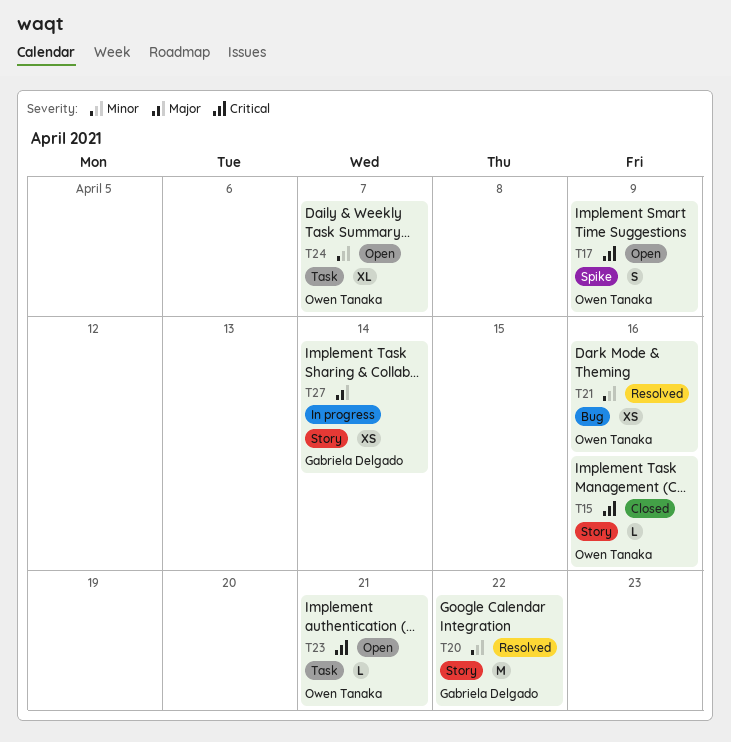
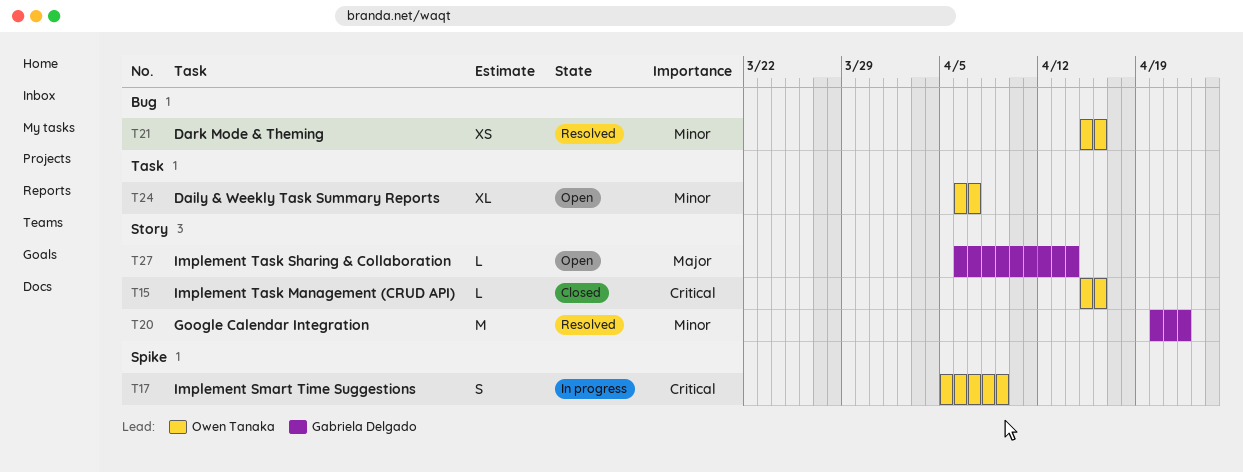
T17, status: Open -> In progress
T23: present -> none
T27, status: In progress -> Open
T27, estimate: XS -> L

